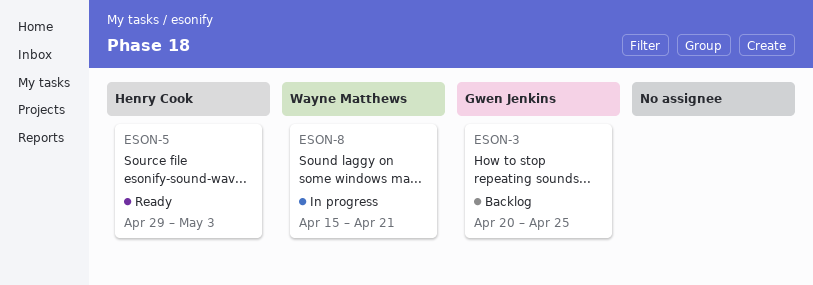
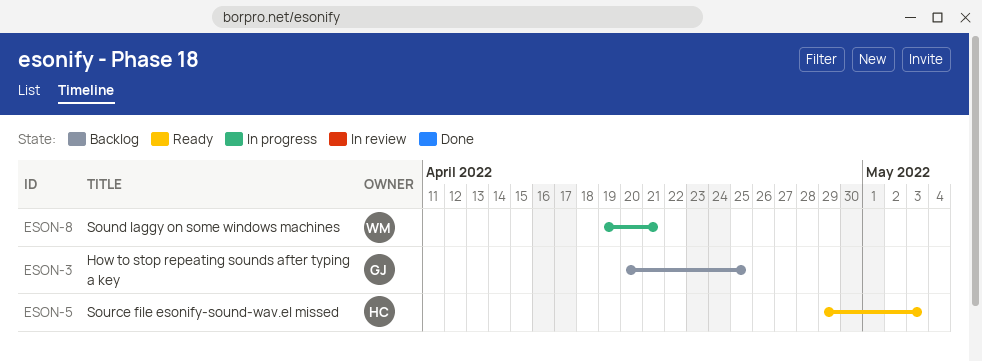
ESON-8, start: Apr 15 -> Apr 19

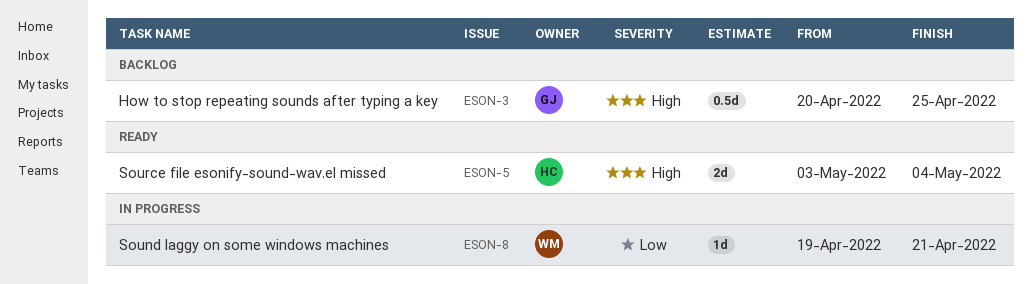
ESON-5, start: Apr 29 -> May 3
ESON-5, due: May 3 -> May 4

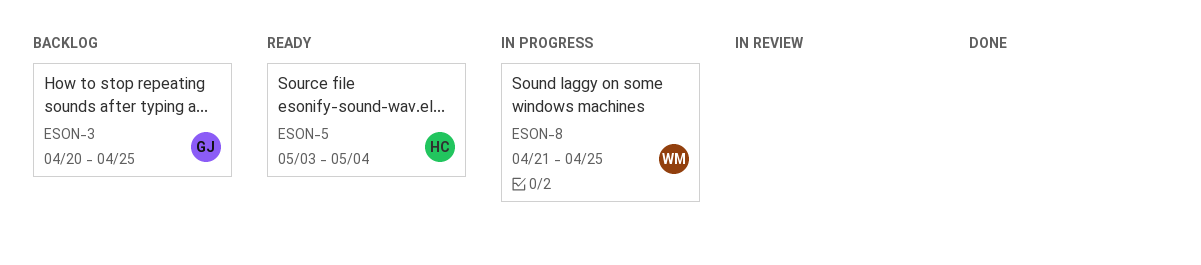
ESON-8, start: Apr 19 -> Apr 21
ESON-8, due: Apr 21 -> Apr 25

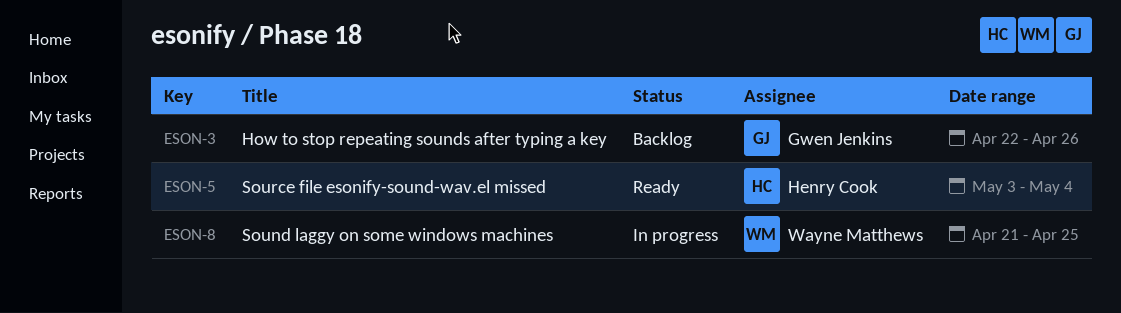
ESON-3, start: Apr 20 -> Apr 22
ESON-3, due: Apr 25 -> Apr 26

